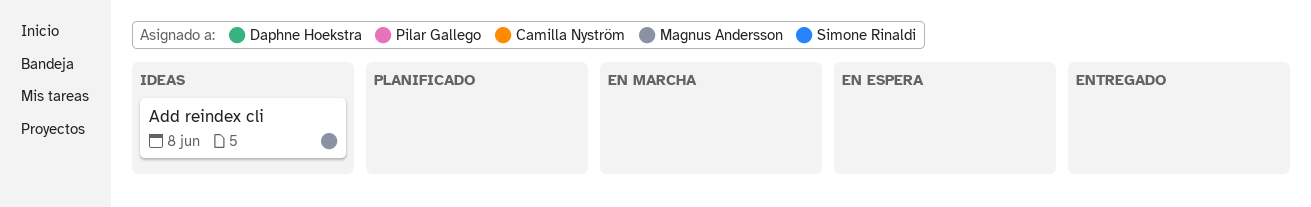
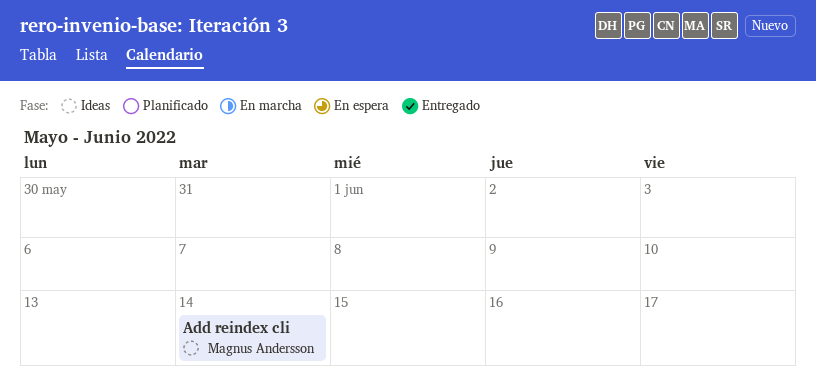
Add reindex cli, due: Jun 8 -> Jun 14

